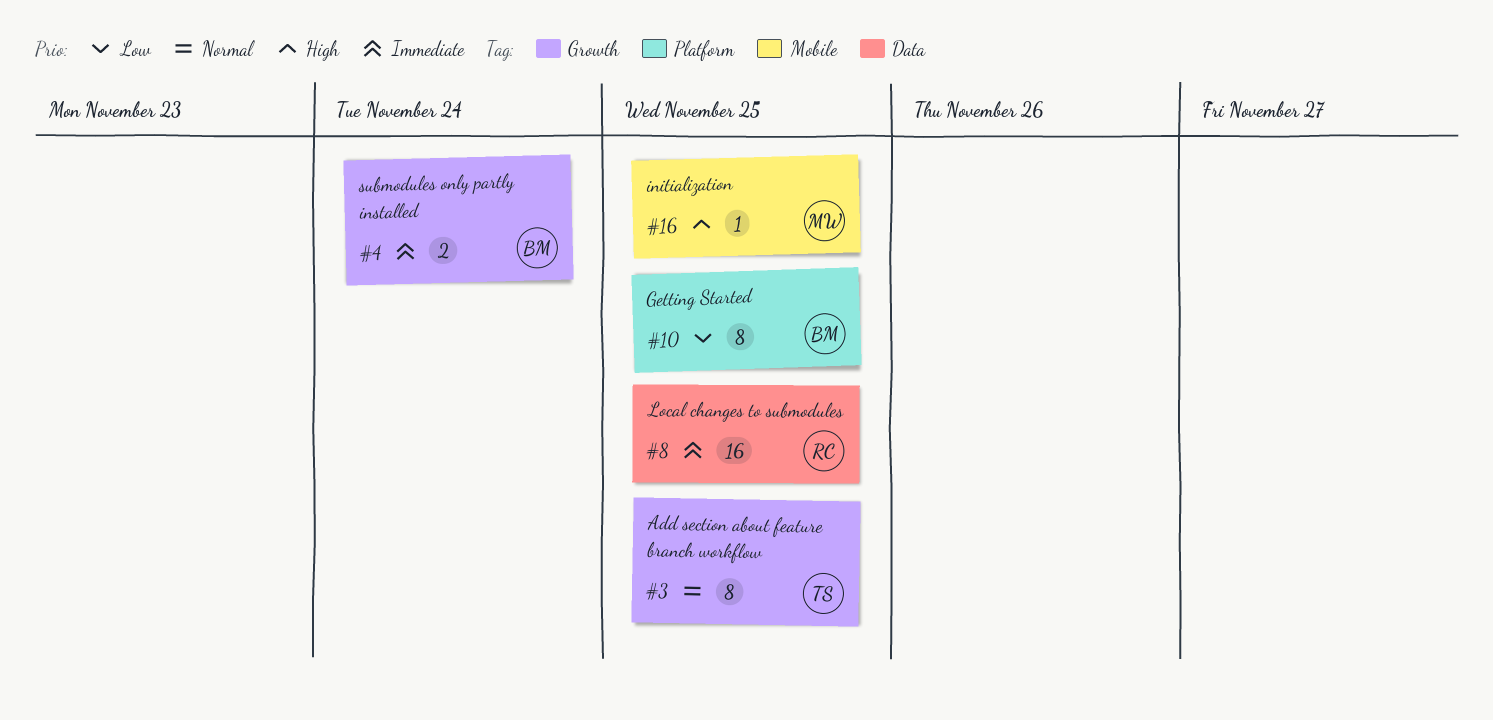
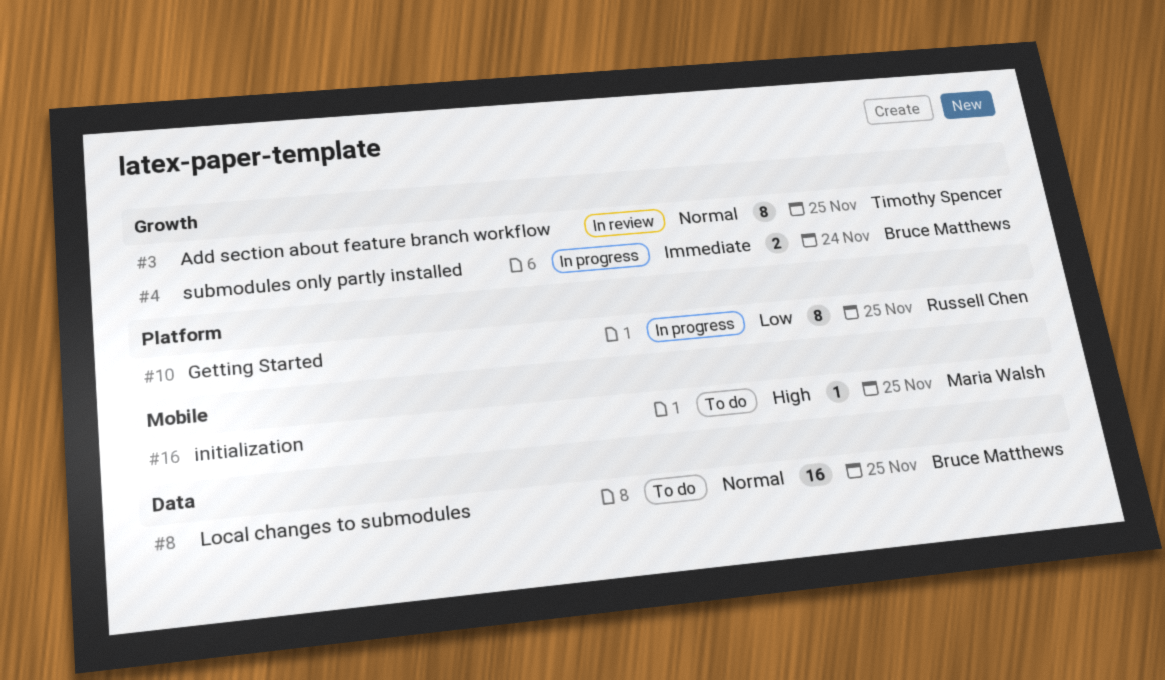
#8, owner: Russell Chen -> Bruce Matthews
#8, priority: Immediate -> Normal
#10, owner: Bruce Matthews -> Russell Chen

